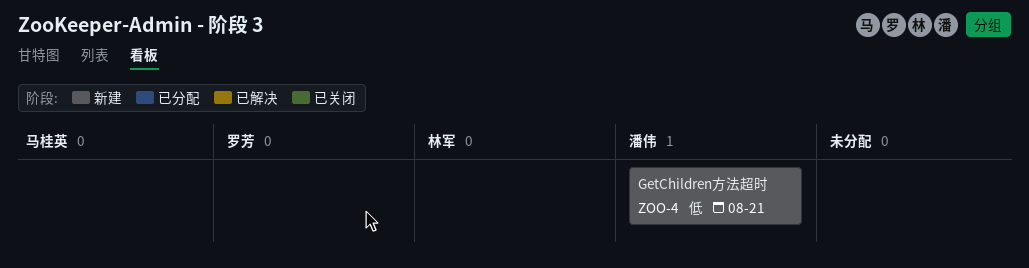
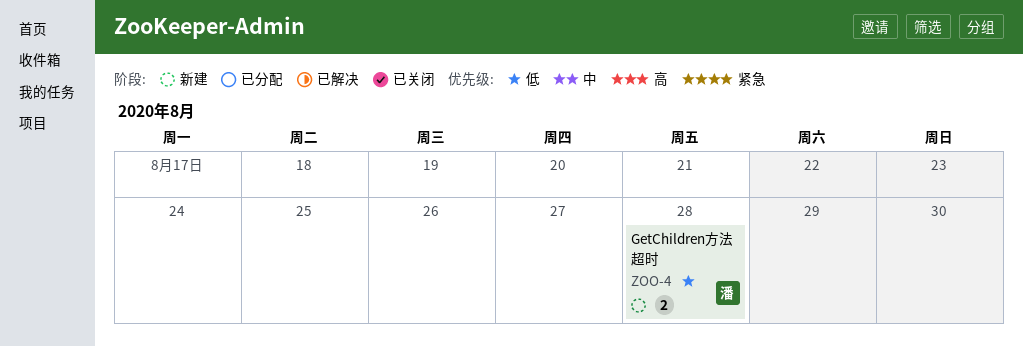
ZOO-4, due: Aug 21 -> Aug 28

